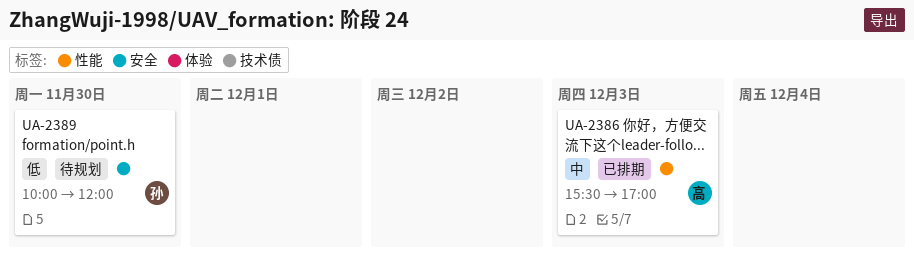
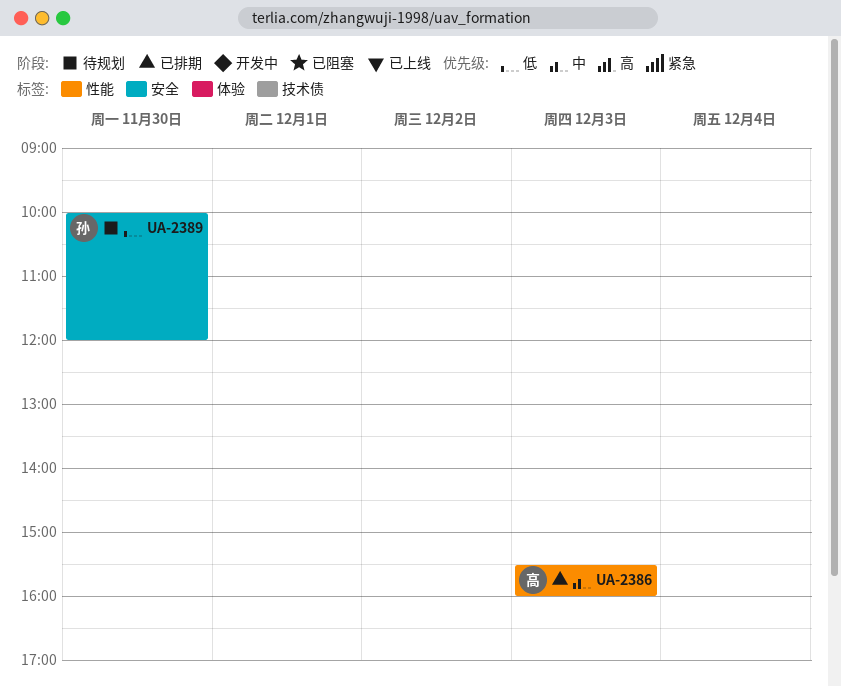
UA-2386, ends: 17:00 -> 16:00

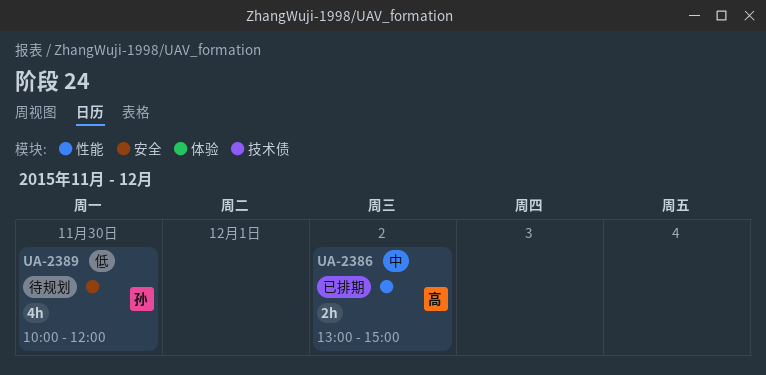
UA-2386, day: Dec 3 -> Dec 2
UA-2386, begins: 15:30 -> 13:00
UA-2386, ends: 16:00 -> 15:00

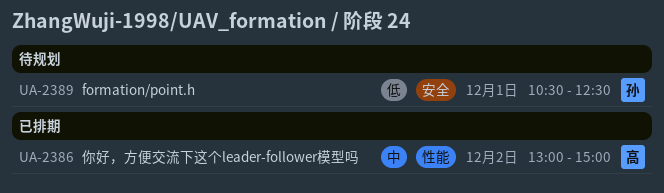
UA-2389, day: Nov 30 -> Dec 1
UA-2389, begins: 10:00 -> 10:30
UA-2389, ends: 12:00 -> 12:30

